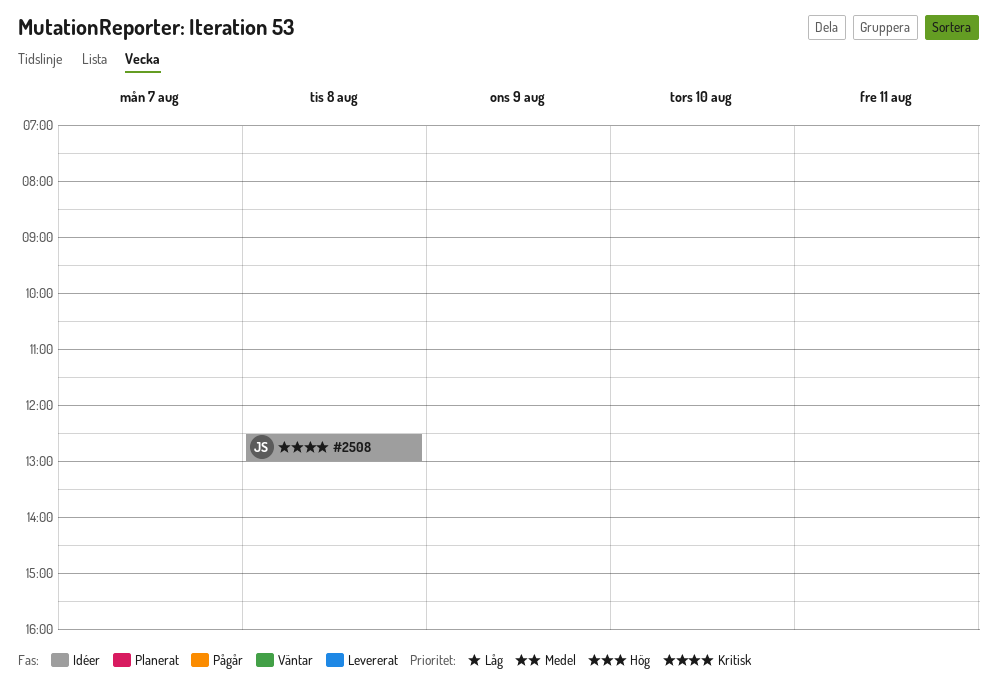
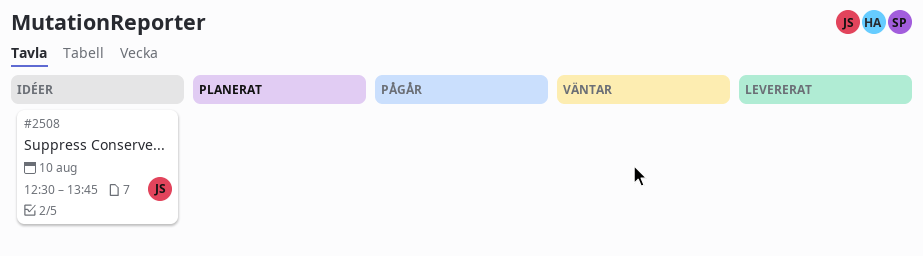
#2508, day: Aug 8 -> Aug 10
#2508, ends: 13:00 -> 13:45

